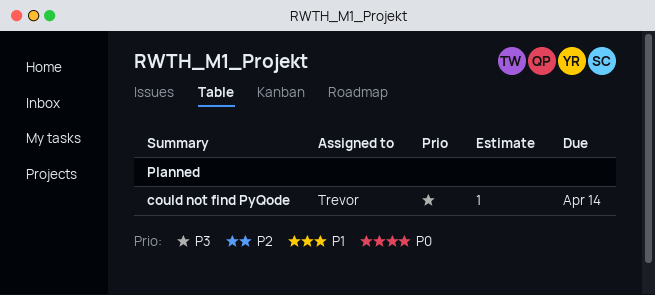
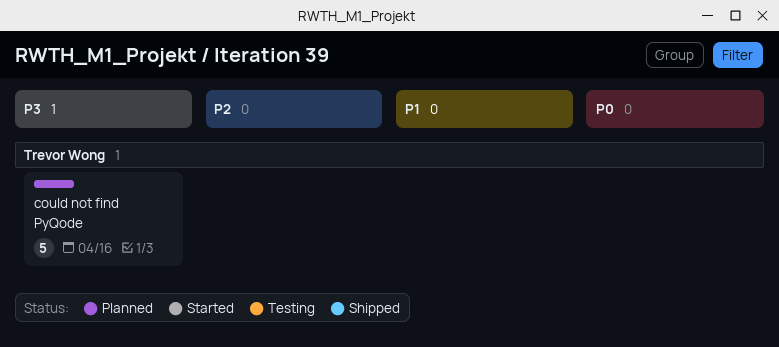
could not find PyQode, estimate: 1 -> 5
could not find PyQode, due: Apr 14 -> Apr 16

